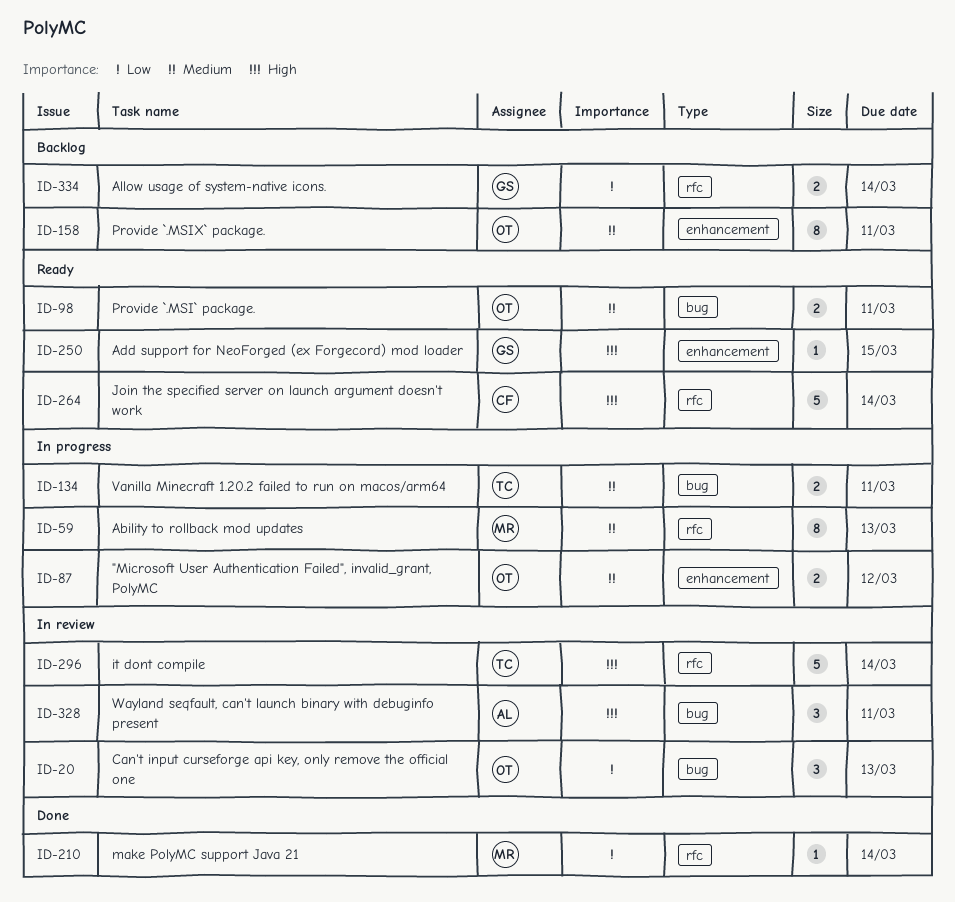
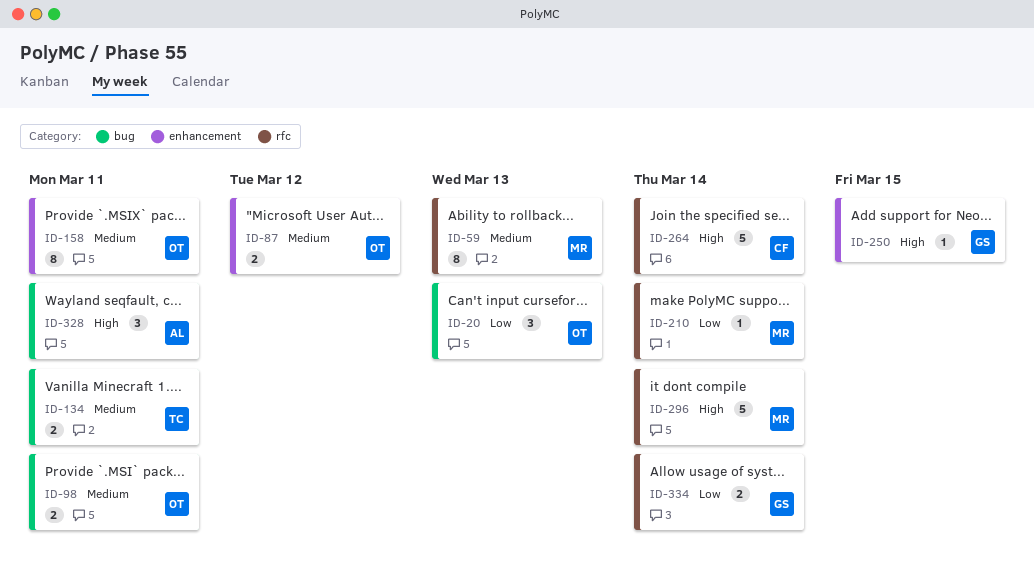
ID-296, owner: TC -> MR

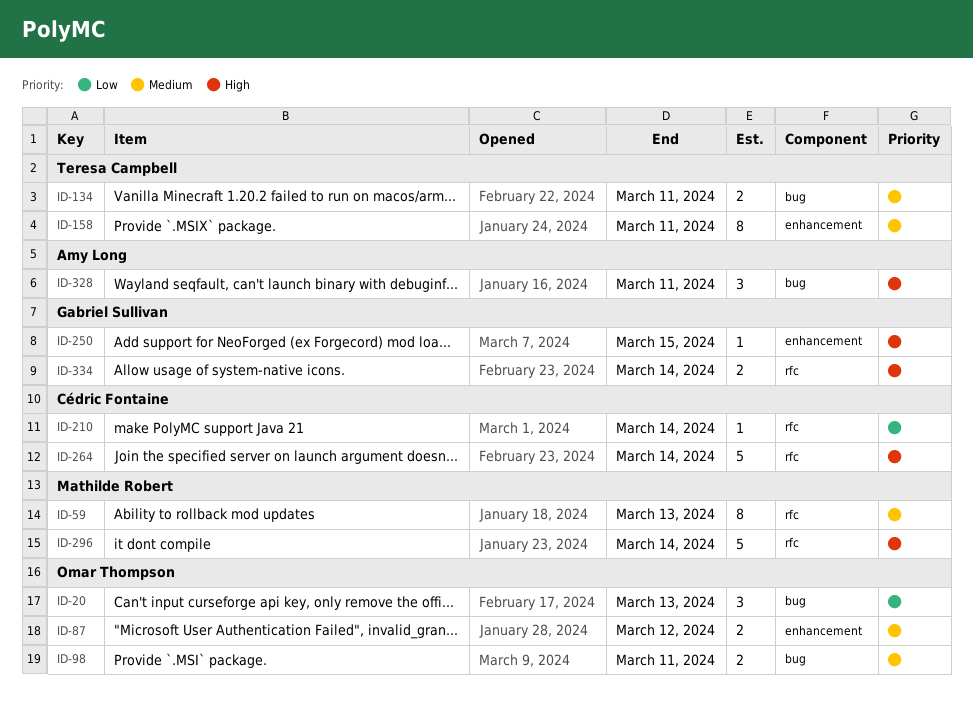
ID-158, owner: Omar Thompson -> Teresa Campbell
ID-210, owner: Mathilde Robert -> Cédric Fontaine
ID-334, priority: Low -> High

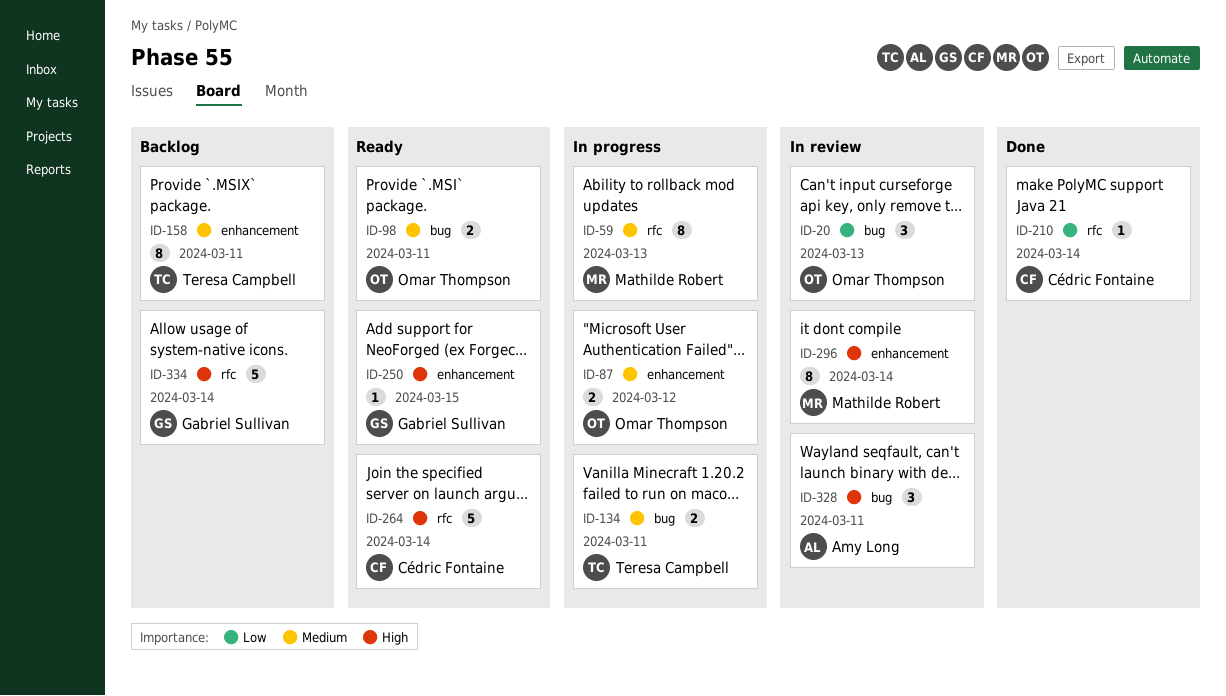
ID-296, label: rfc -> enhancement
ID-296, estimate: 5 -> 8
ID-334, estimate: 2 -> 5

